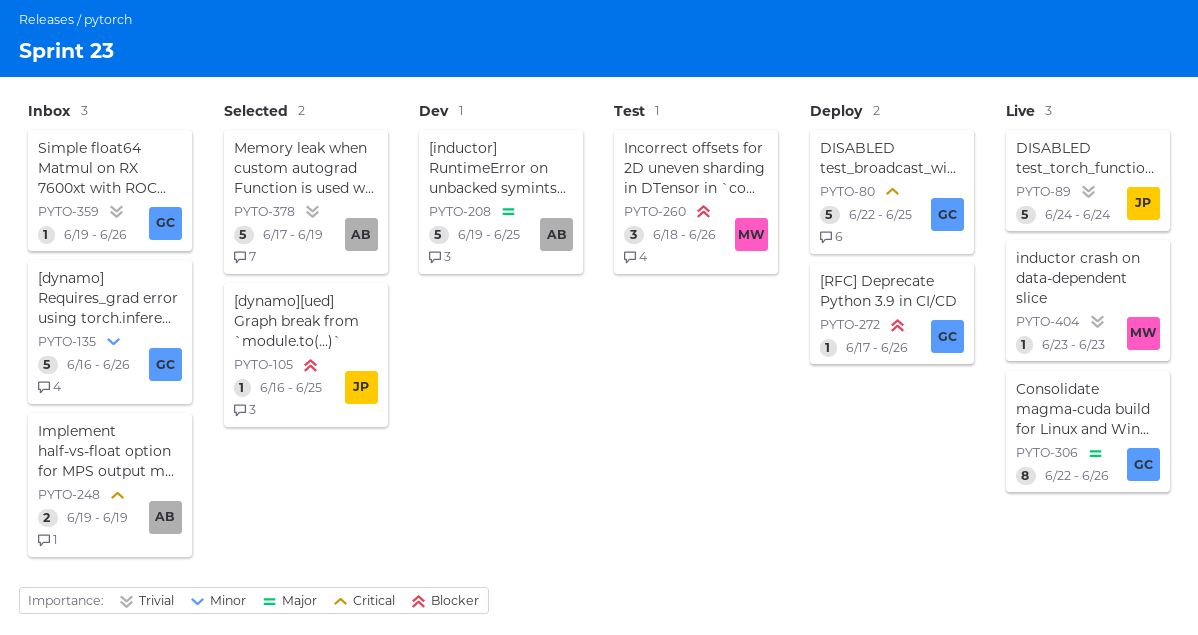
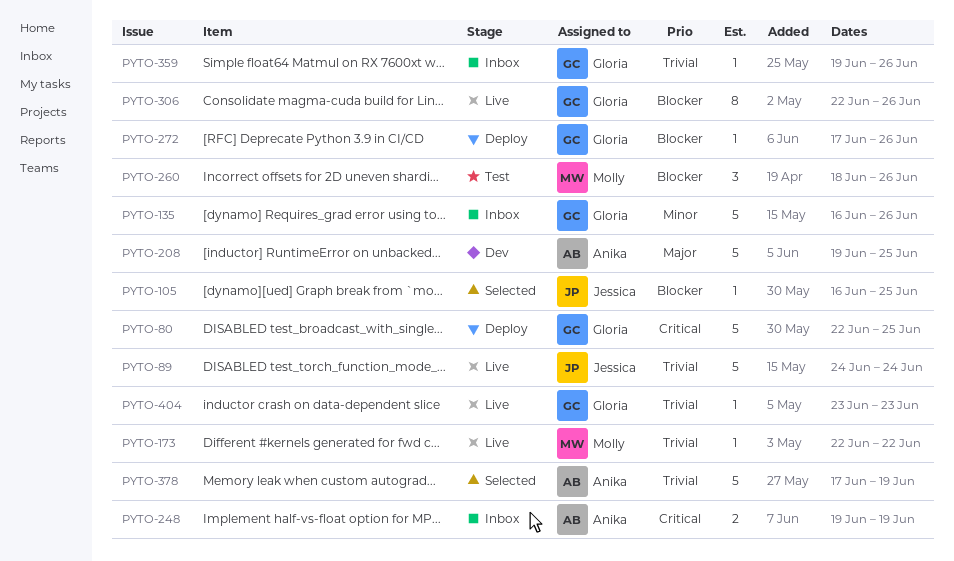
PYTO-173: none -> present
PYTO-306, priority: Major -> Blocker
PYTO-404, owner: Molly -> Gloria

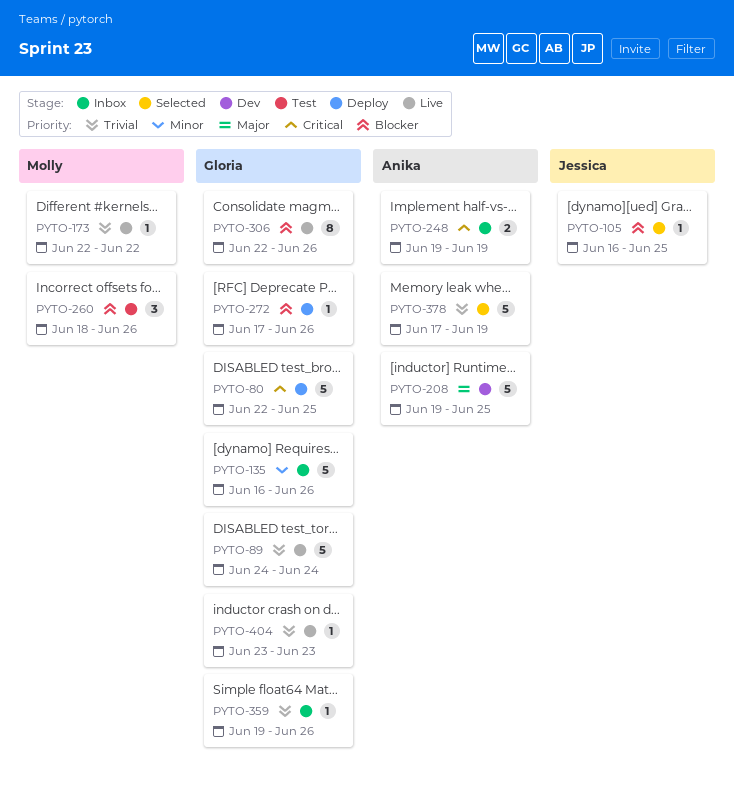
PYTO-89, owner: Jessica -> Gloria

